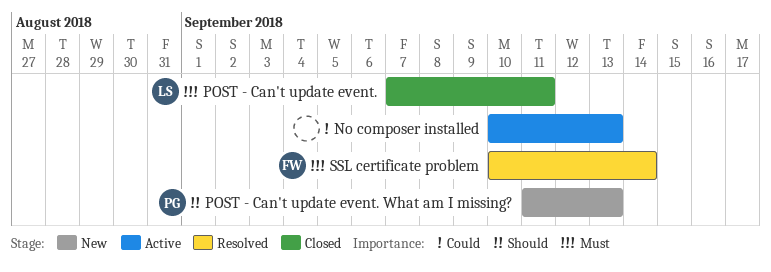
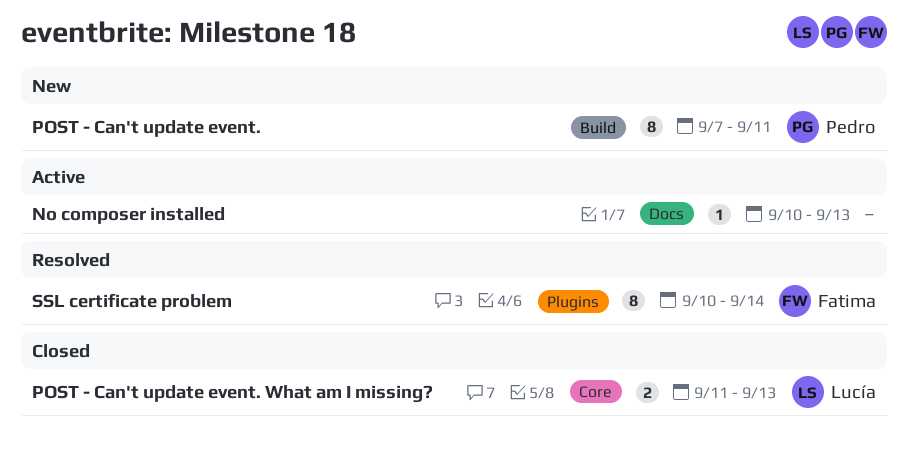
POST - Can't update event., status: Closed -> New
POST - Can't update event., owner: Lucía -> Pedro
POST - Can't update event. What am I missing?, status: New -> Closed
POST - Can't update event. What am I missing?, owner: Pedro -> Lucía

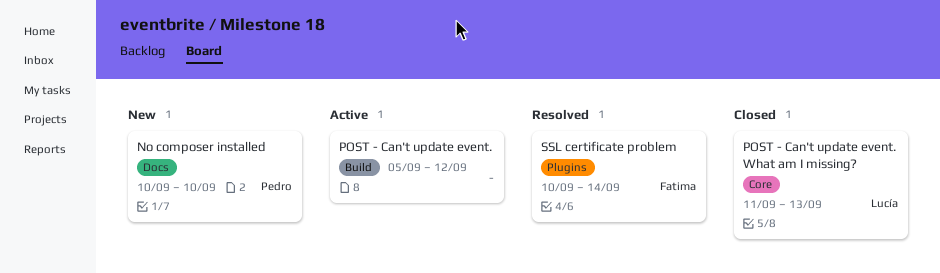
No composer installed, status: Active -> New
No composer installed, owner: none -> Pedro
No composer installed, due: Sep 13 -> Sep 10
POST - Can't update event., status: New -> Active
POST - Can't update event., owner: Pedro -> none
POST - Can't update event., start: Sep 7 -> Sep 5
POST - Can't update event., due: Sep 11 -> Sep 12

